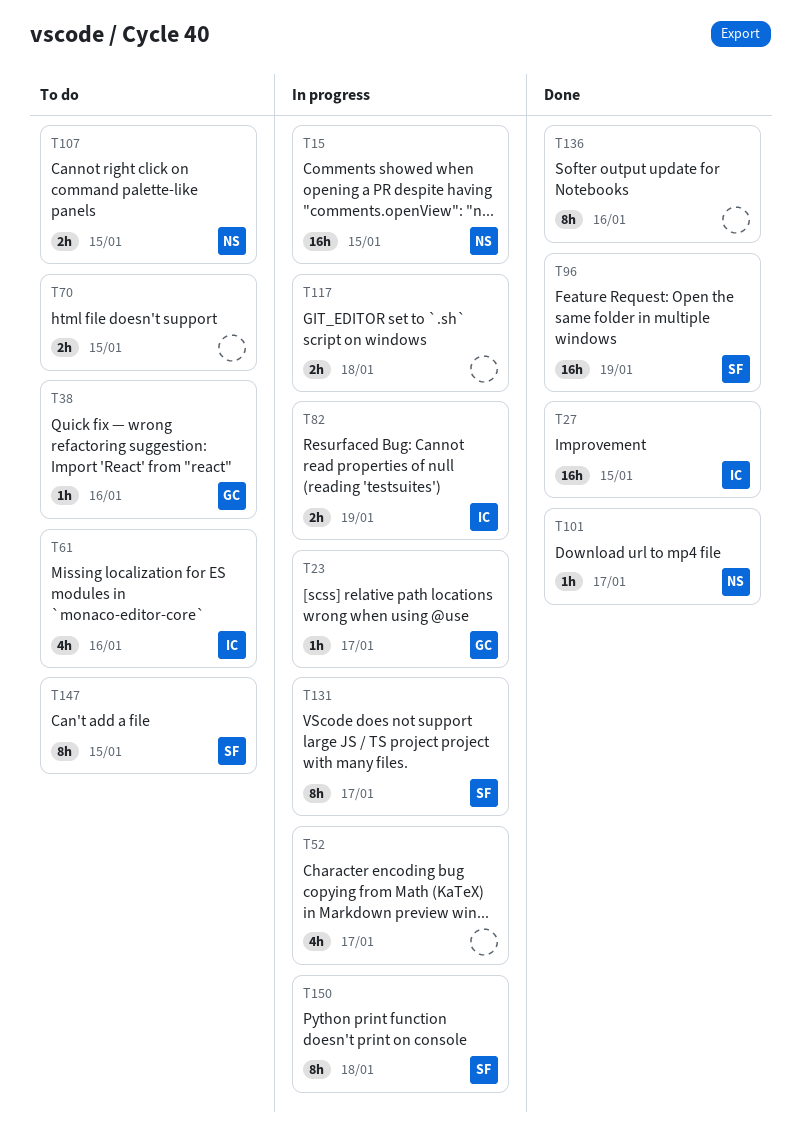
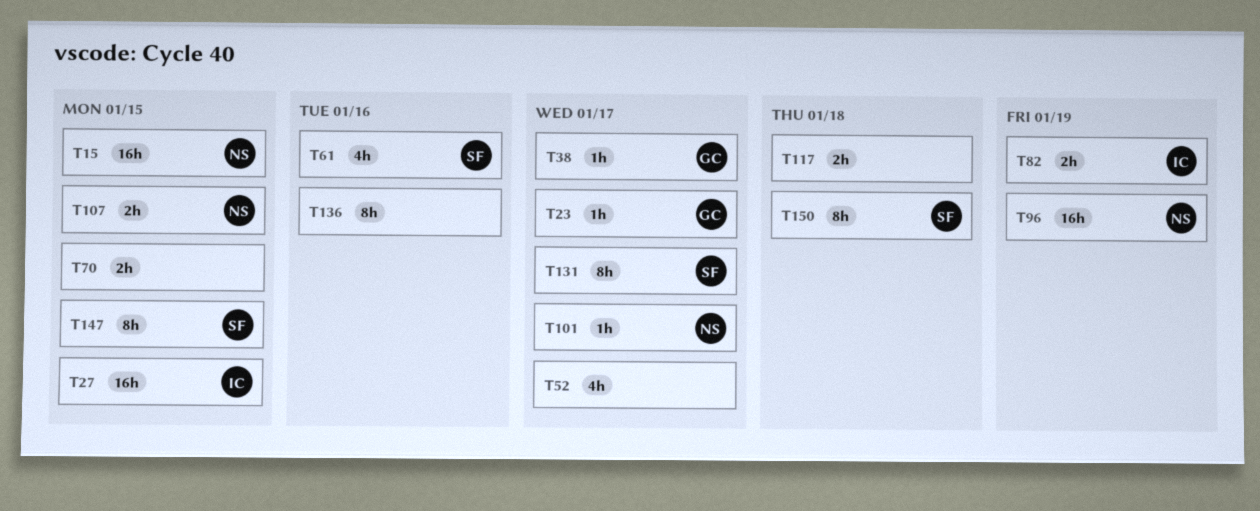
T38, due: Jan 16 -> Jan 17
T61, owner: IC -> SF
T96, owner: SF -> NS

